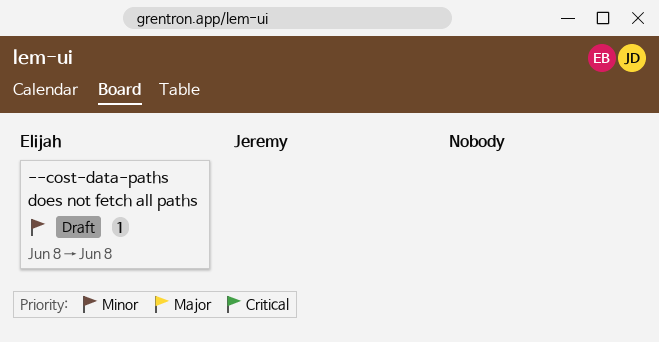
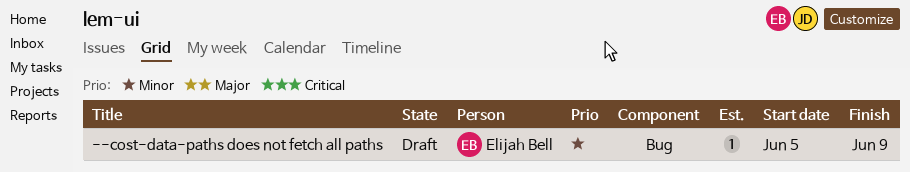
--cost-data-paths does not fetch all paths, start: Jun 8 -> Jun 5
--cost-data-paths does not fetch all paths, due: Jun 8 -> Jun 9

